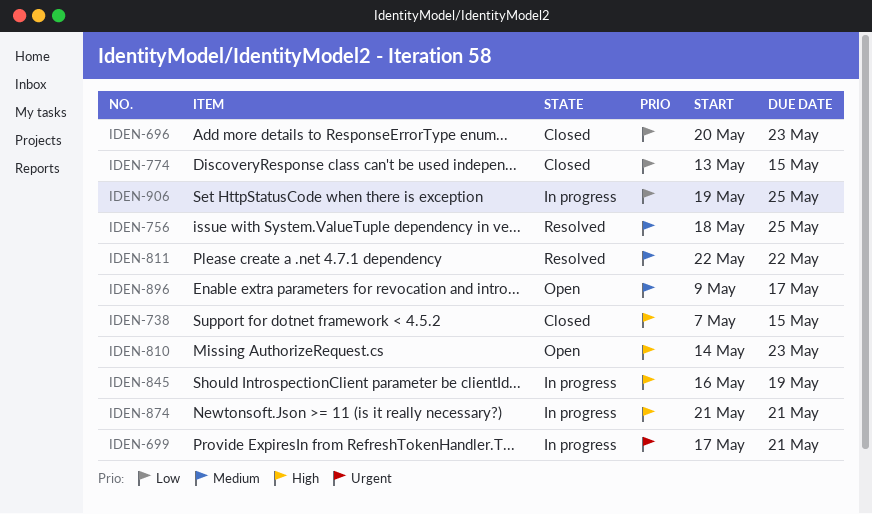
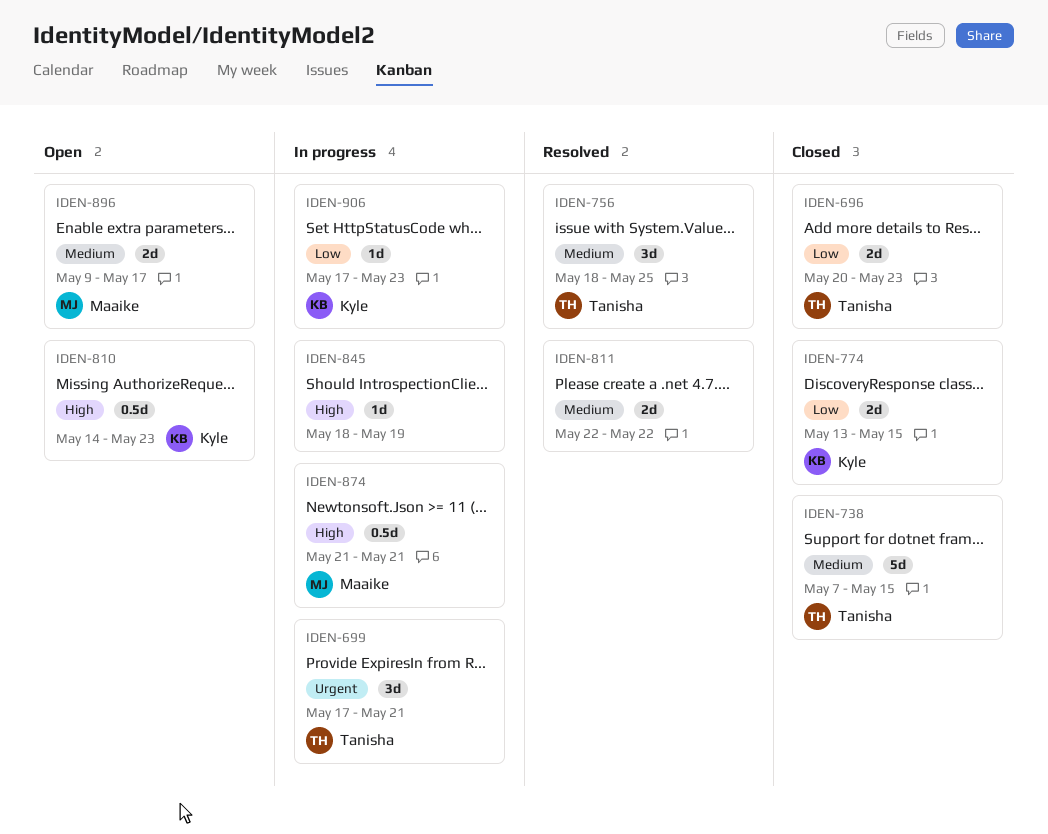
IDEN-738, priority: High -> Medium
IDEN-845, start: May 16 -> May 18
IDEN-906, start: May 19 -> May 17
IDEN-906, due: May 25 -> May 23

